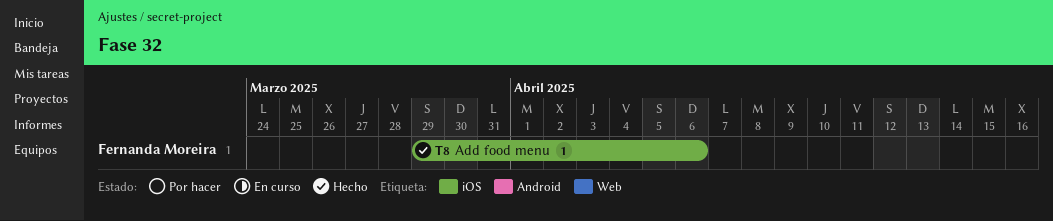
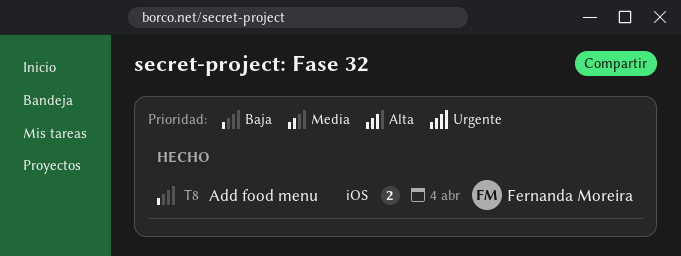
T8, estimate: 1 -> 2
T8, due: Apr 6 -> Apr 4

